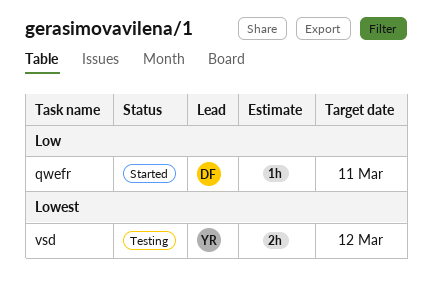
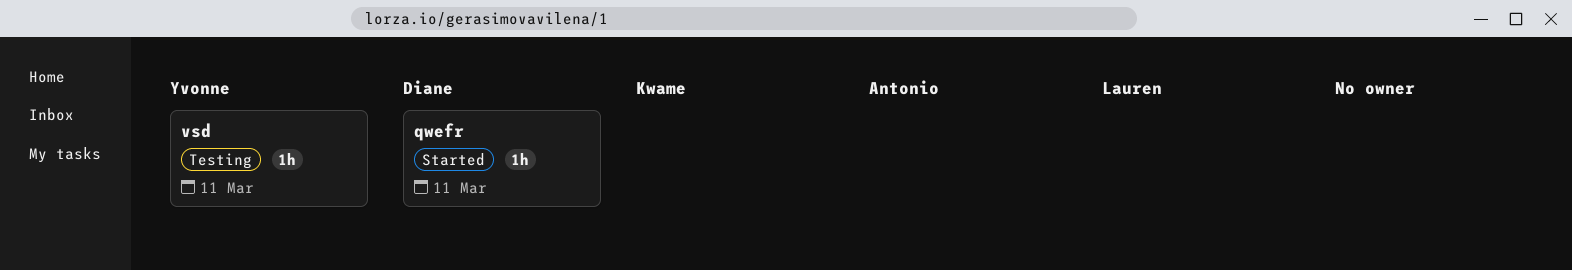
vsd, estimate: 2h -> 1h
vsd, due: Mar 12 -> Mar 11

